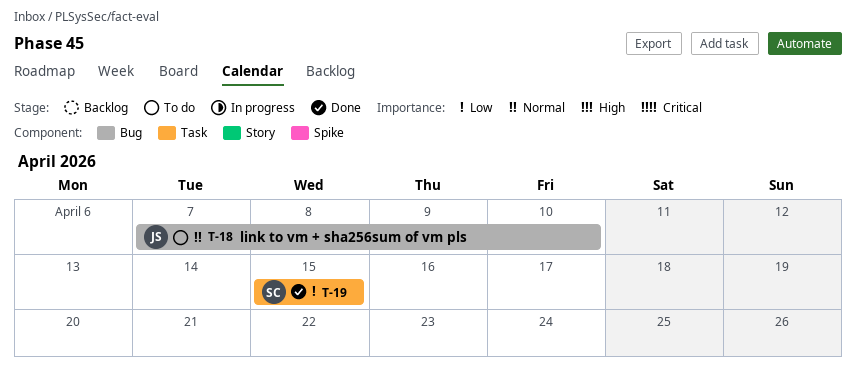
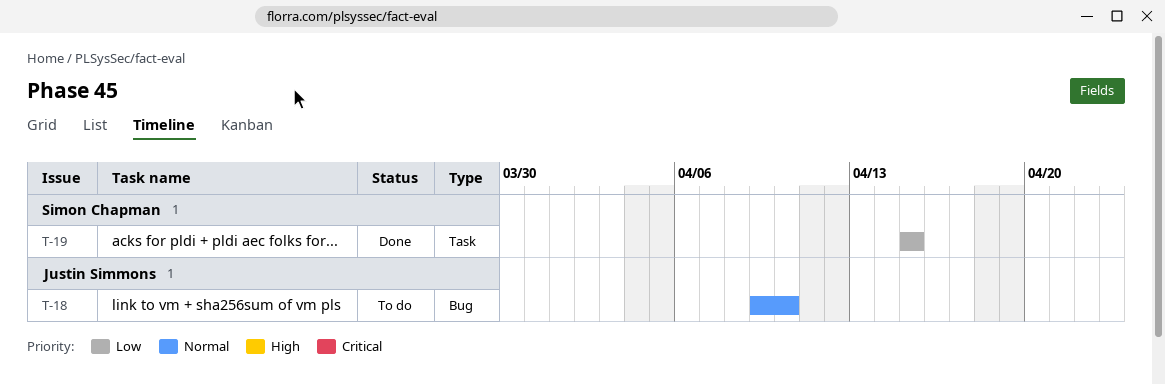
T-18, start: Apr 7 -> Apr 9

